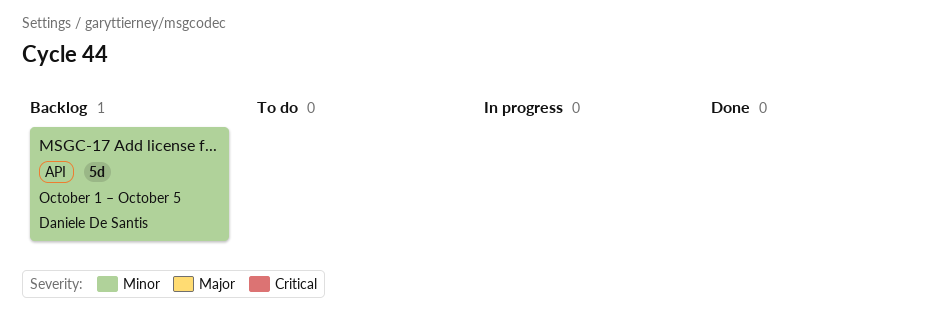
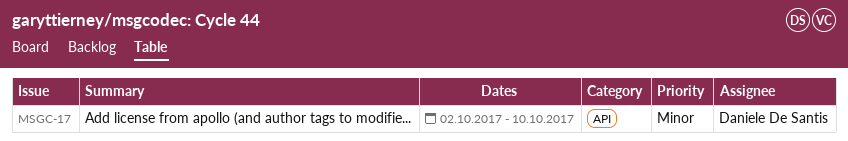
MSGC-17, start: Oct 1 -> Oct 2
MSGC-17, due: Oct 5 -> Oct 10

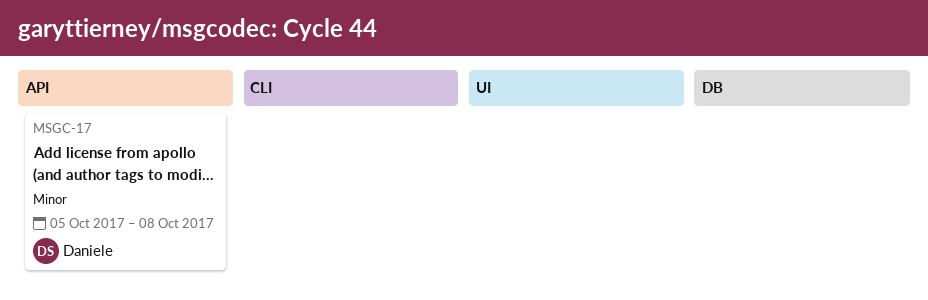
MSGC-17, start: Oct 2 -> Oct 5
MSGC-17, due: Oct 10 -> Oct 8

